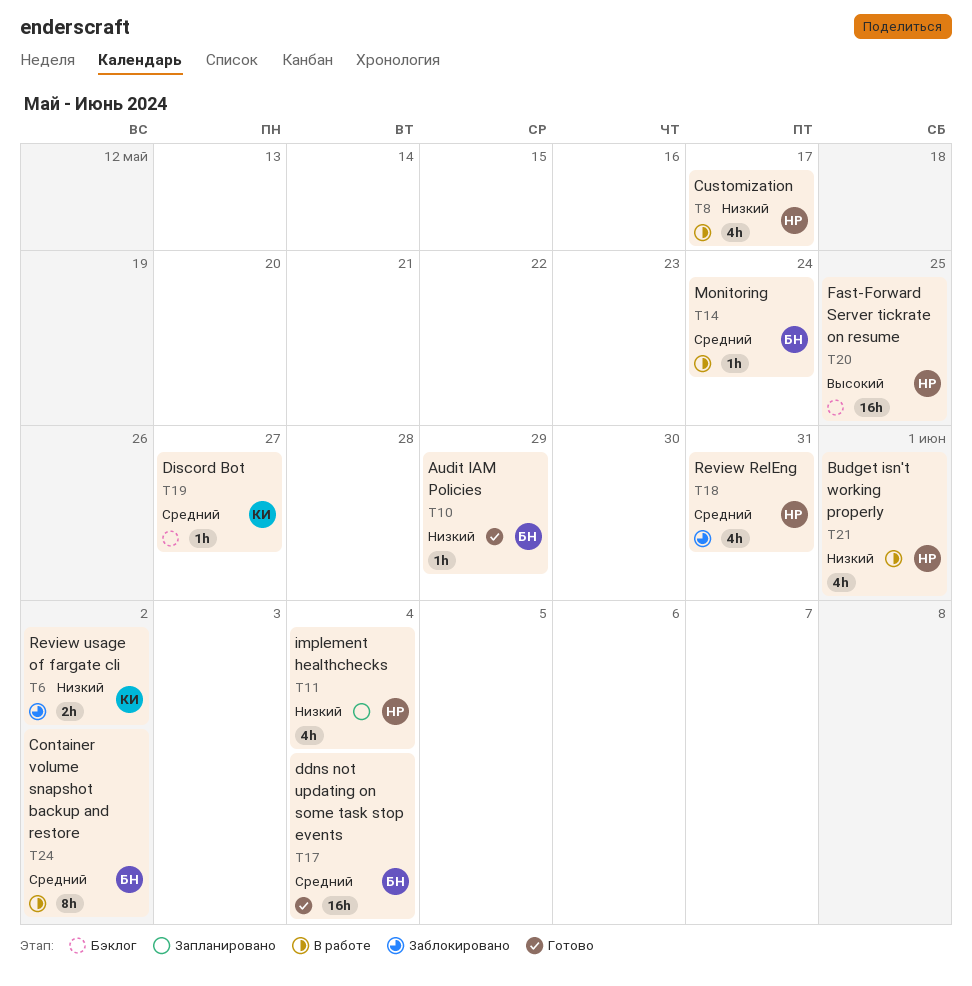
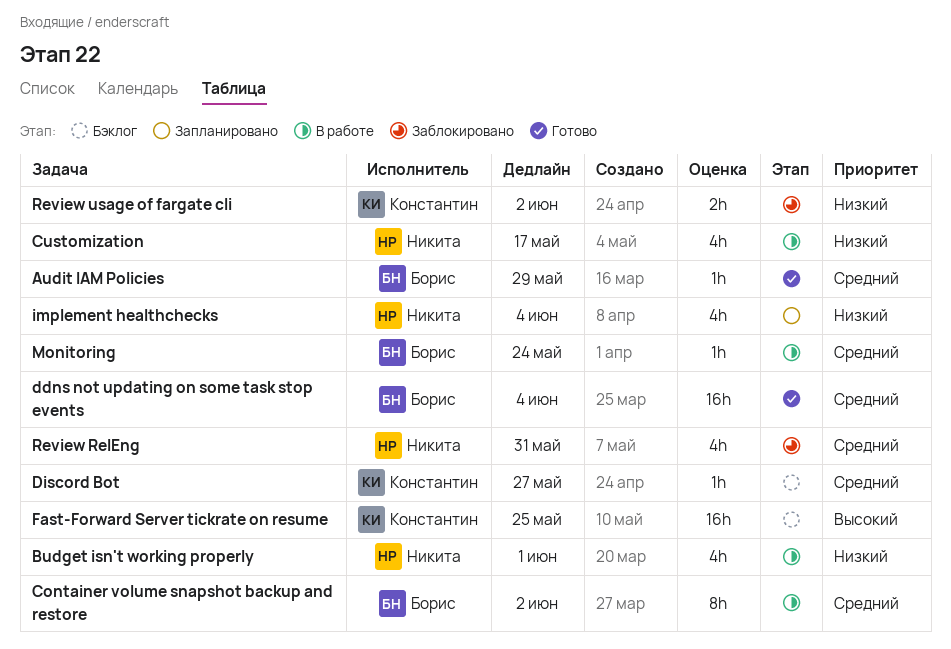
Audit IAM Policies, priority: Низкий -> Средний
Fast-Forward Server tickrate on resume, owner: Никита -> Константин

